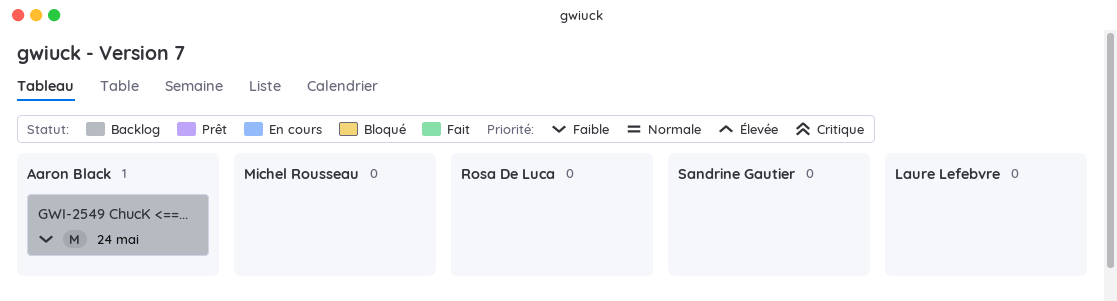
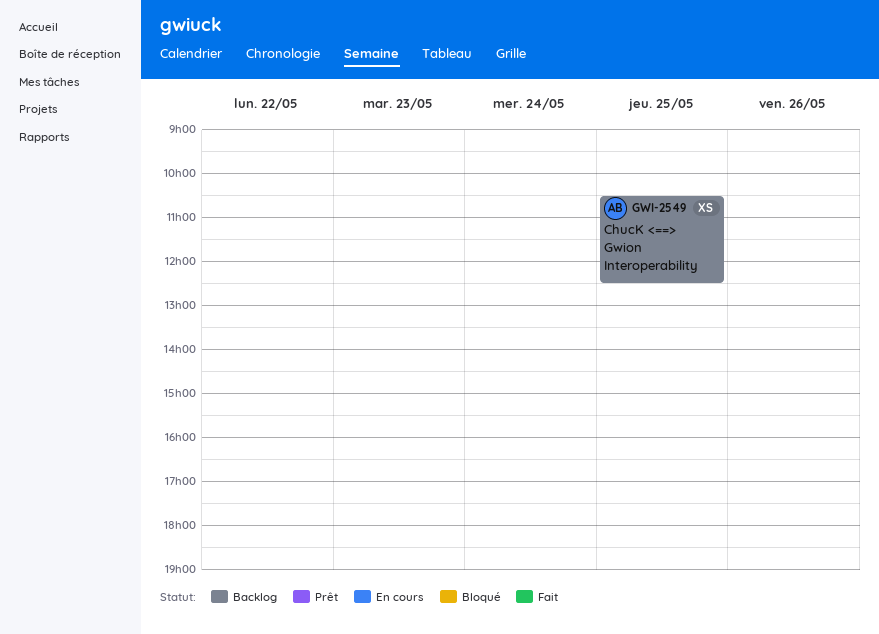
GWI-2549, estimate: M -> XS
GWI-2549, day: May 24 -> May 25

